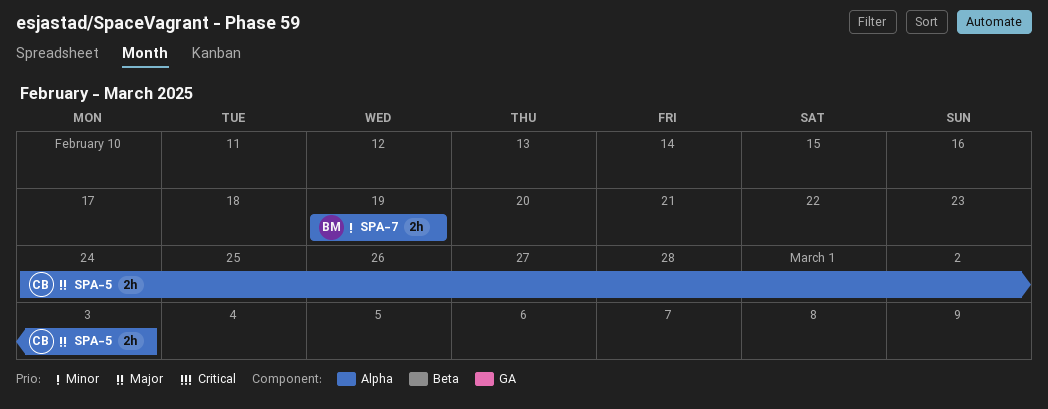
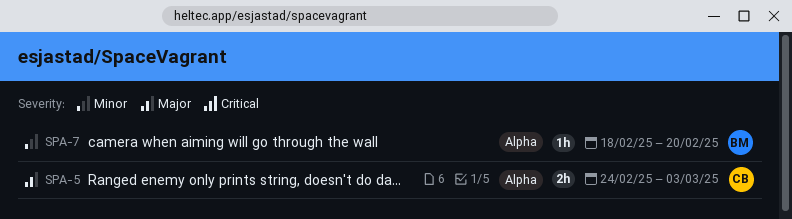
SPA-7, estimate: 2h -> 1h
SPA-7, start: Feb 19 -> Feb 18
SPA-7, due: Feb 19 -> Feb 20

